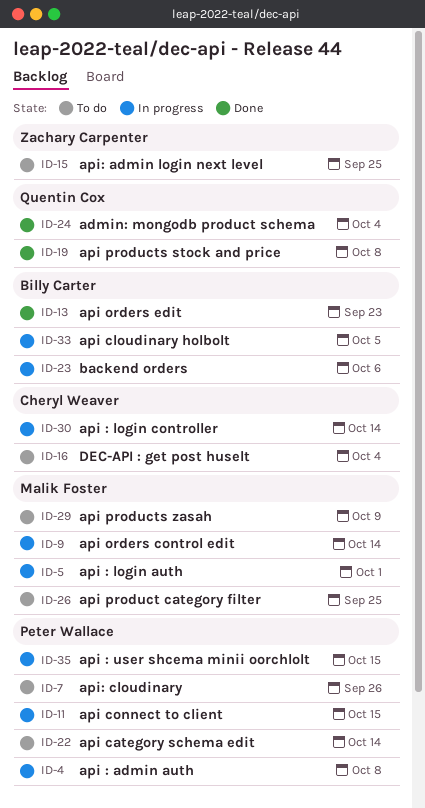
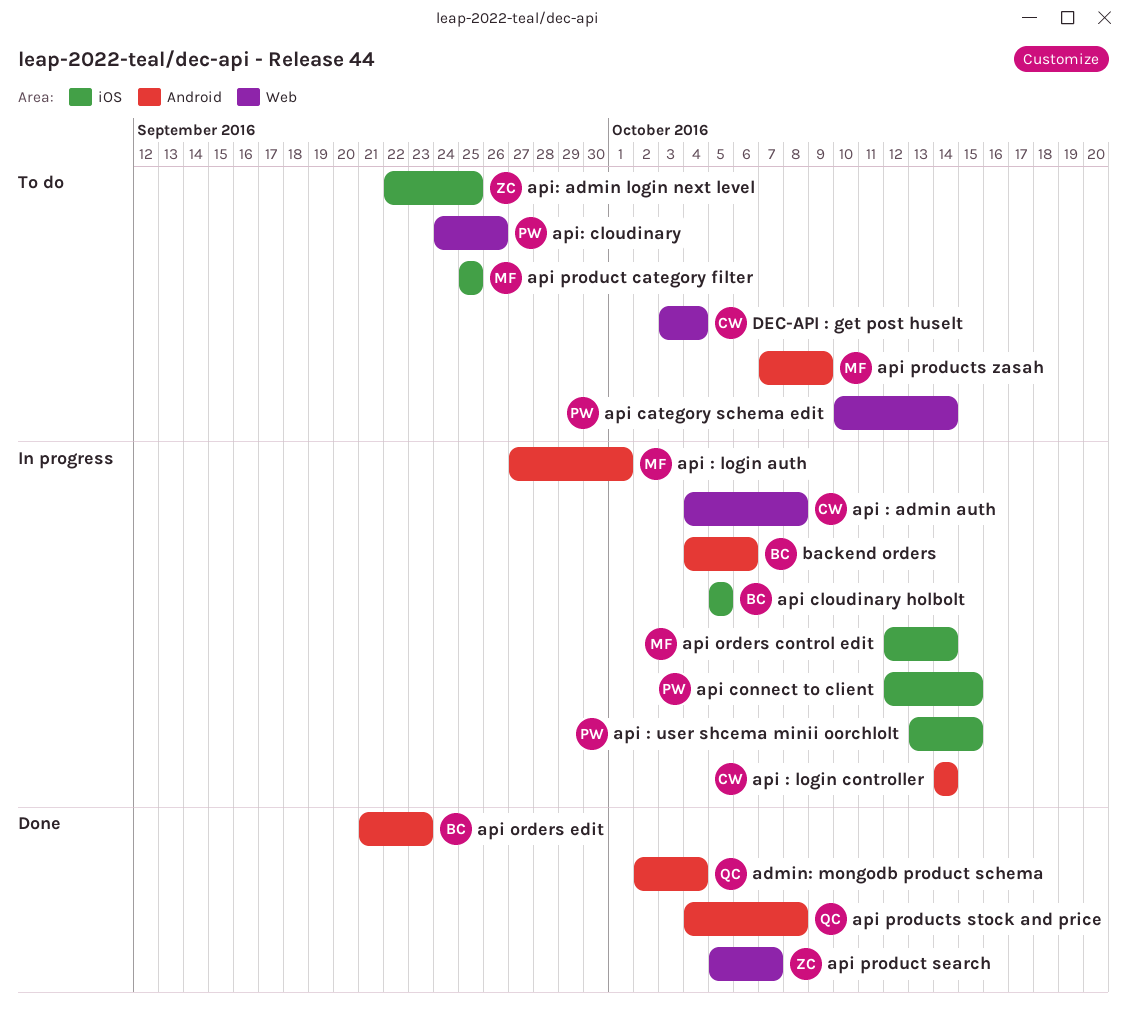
api : admin auth, owner: Peter Wallace -> Cheryl Weaver
api product search: none -> present

